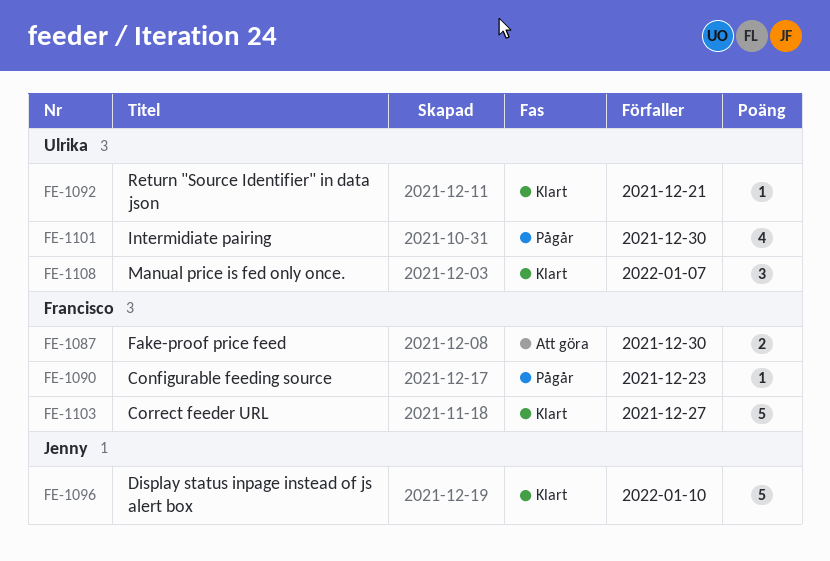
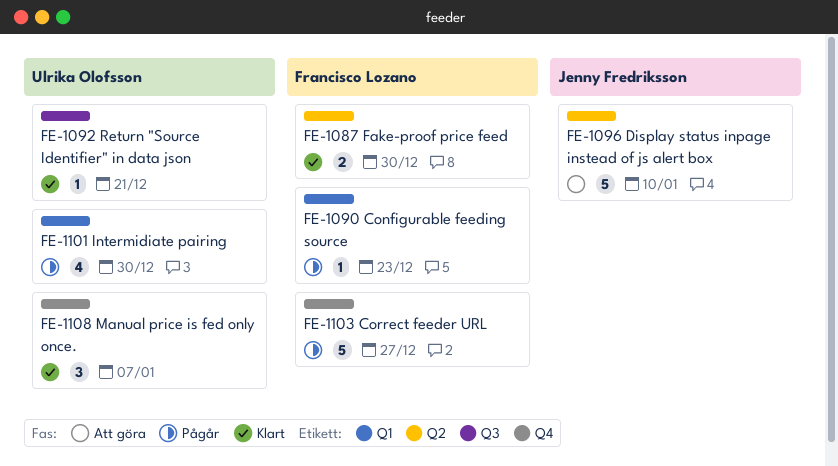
FE-1087, status: Att göra -> Klart
FE-1096, status: Klart -> Att göra
FE-1103, status: Klart -> Pågår

